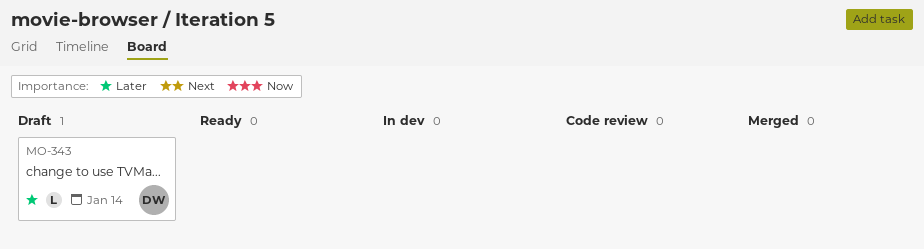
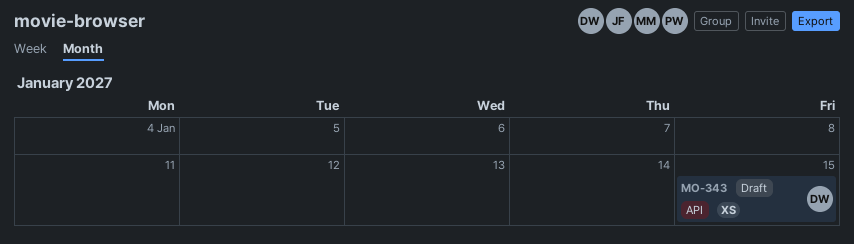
MO-343, estimate: L -> XS
MO-343, due: Jan 14 -> Jan 15

